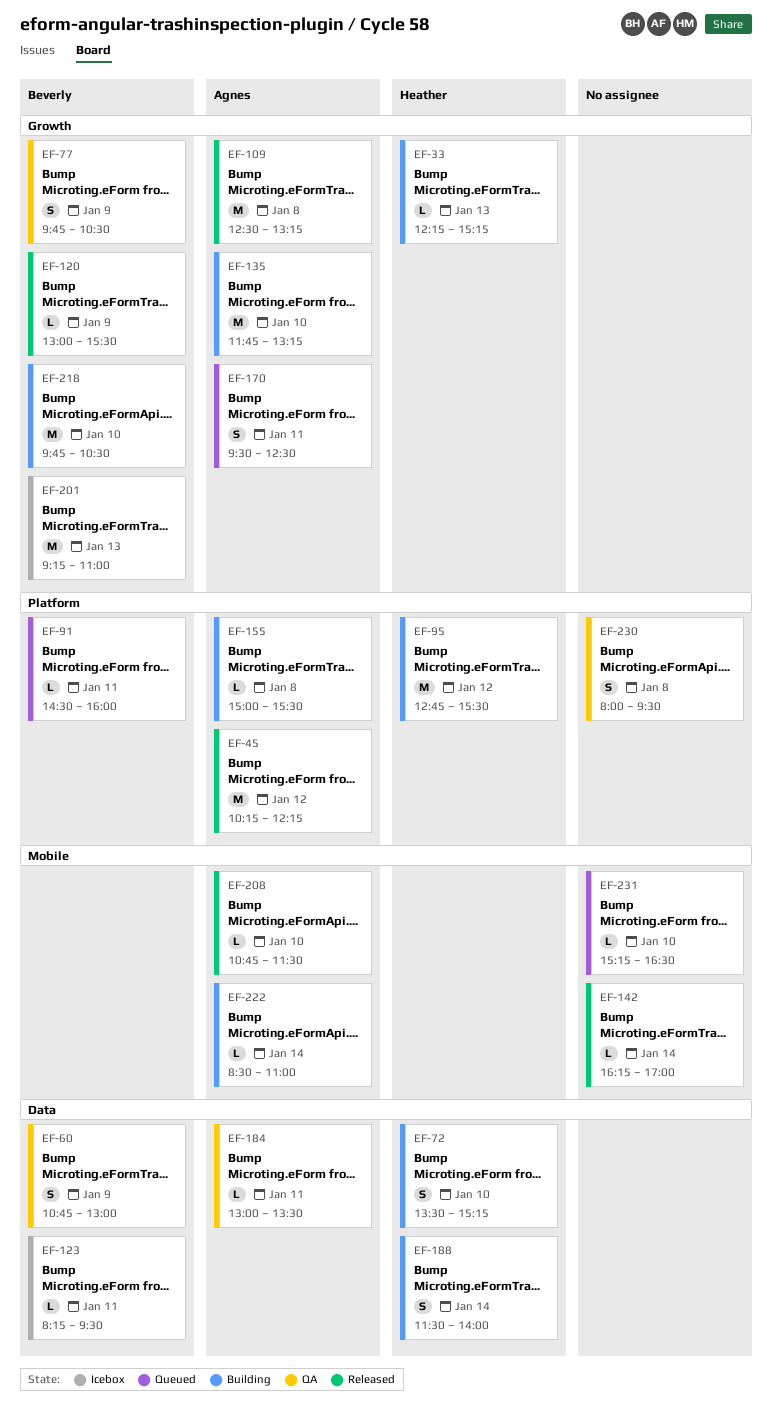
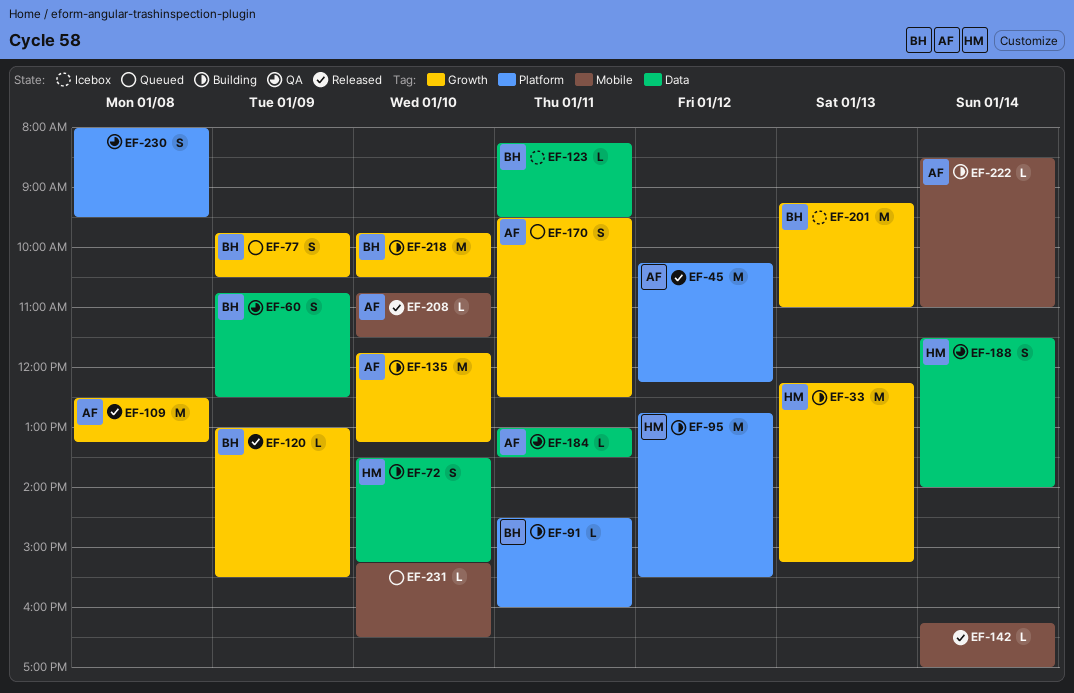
EF-33, estimate: L -> M
EF-60, ends: 13:00 -> 12:30
EF-77, status: QA -> Queued
EF-91, status: Queued -> Building
EF-155: present -> none
EF-188, status: Building -> QA

